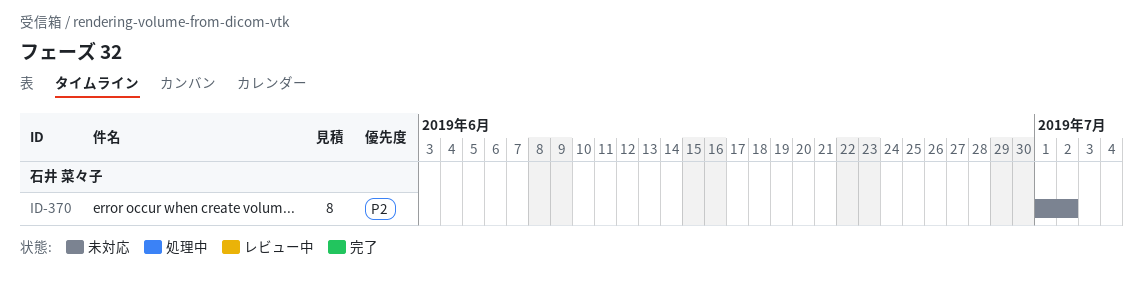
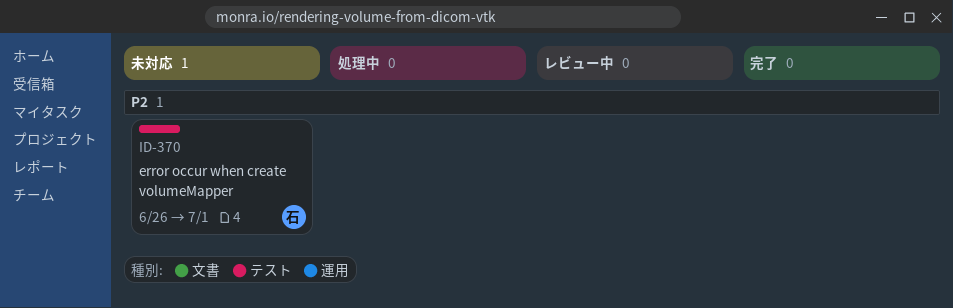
ID-370, start: Jul 1 -> Jun 26
ID-370, due: Jul 2 -> Jul 1

